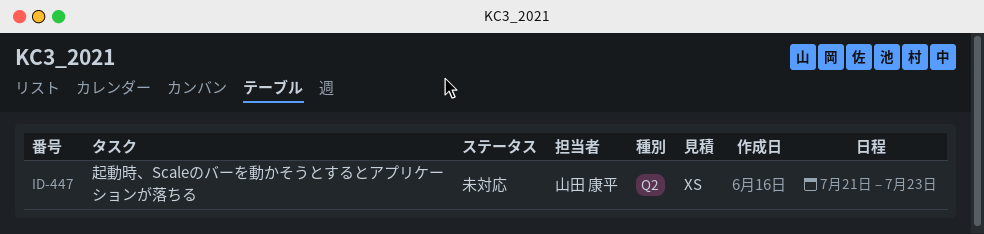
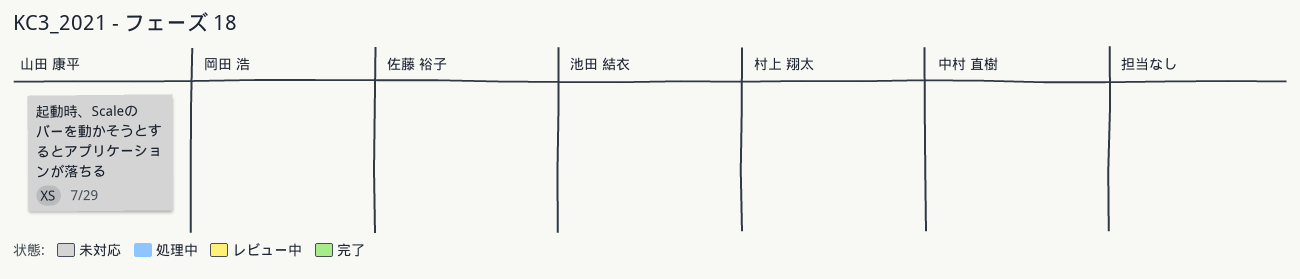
起動時、Scaleのバーを動かそうとするとアプリケーションが落ちる, due: Jul 23 -> Jul 29

